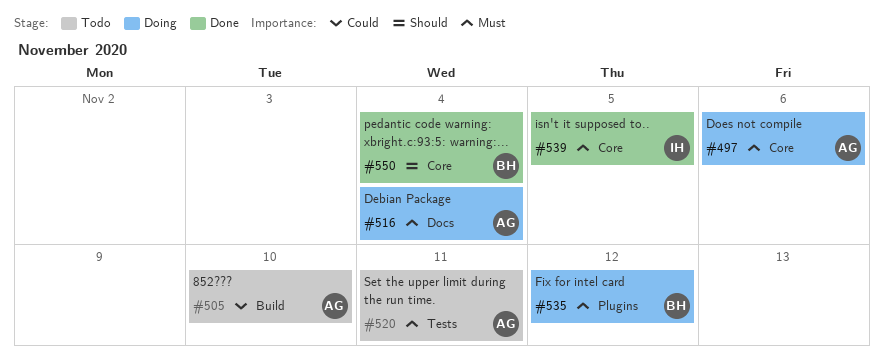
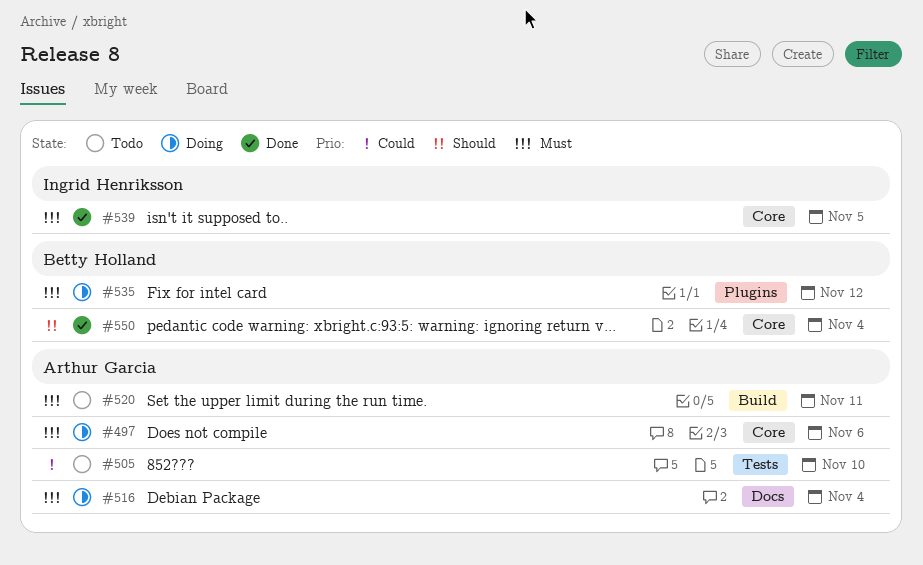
#505, label: Build -> Tests
#520, label: Tests -> Build

